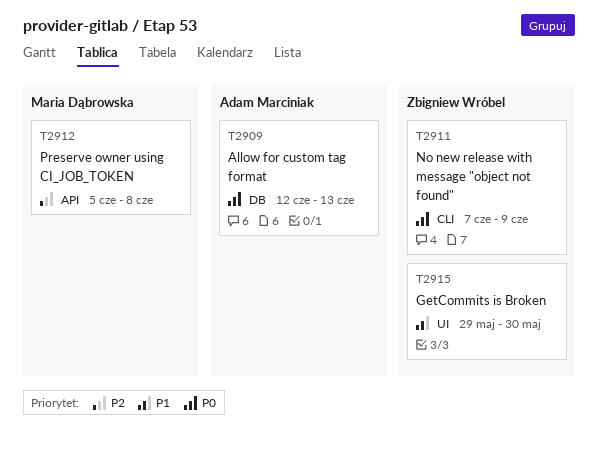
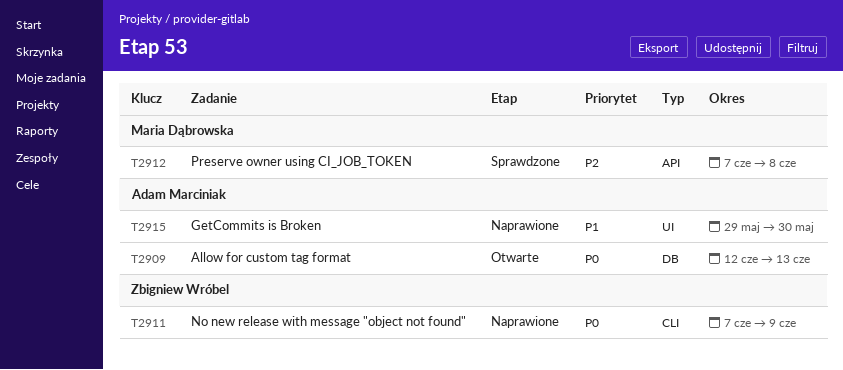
T2912, start: Jun 5 -> Jun 7
T2915, owner: Zbigniew Wróbel -> Adam Marciniak

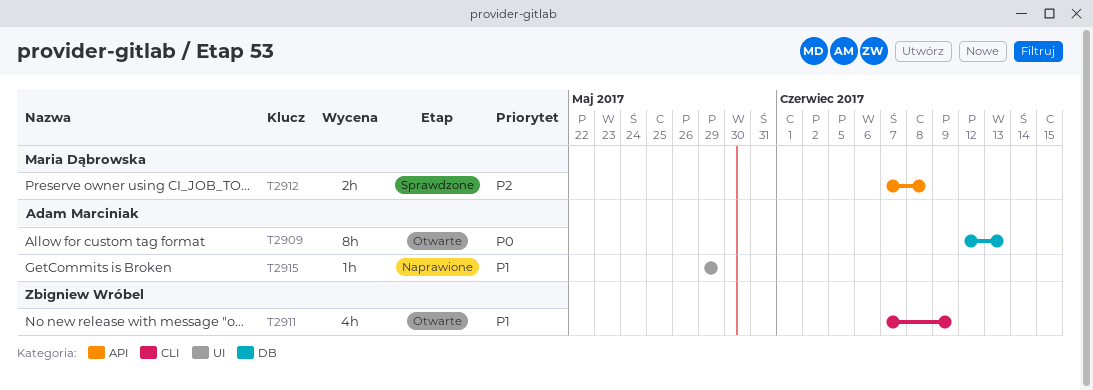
T2911, status: Naprawione -> Otwarte
T2911, priority: P0 -> P1
T2915, due: May 30 -> May 29

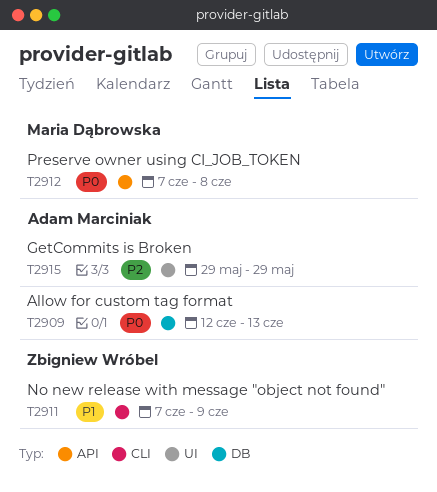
T2912, priority: P2 -> P0
T2915, priority: P1 -> P2

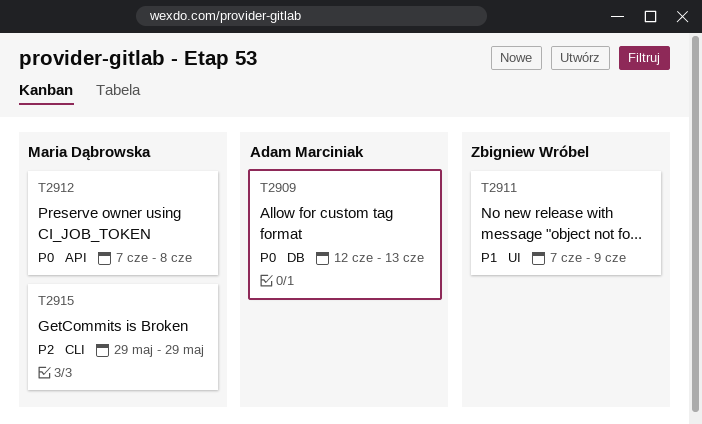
T2911, label: CLI -> UI
T2915, owner: Adam Marciniak -> Maria Dąbrowska
T2915, label: UI -> CLI

